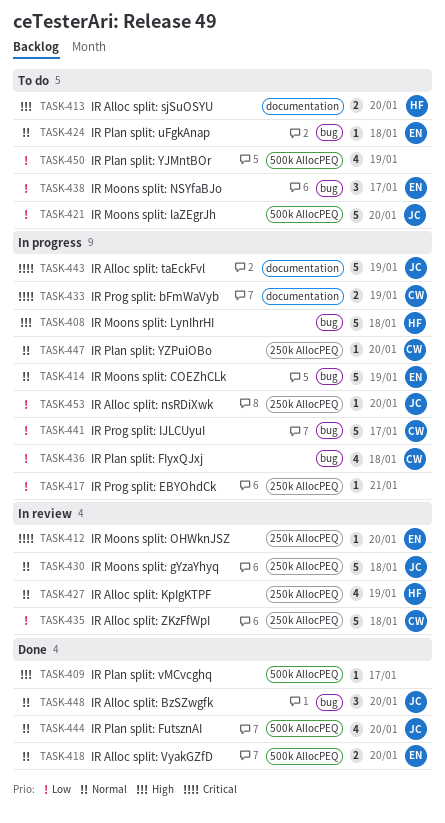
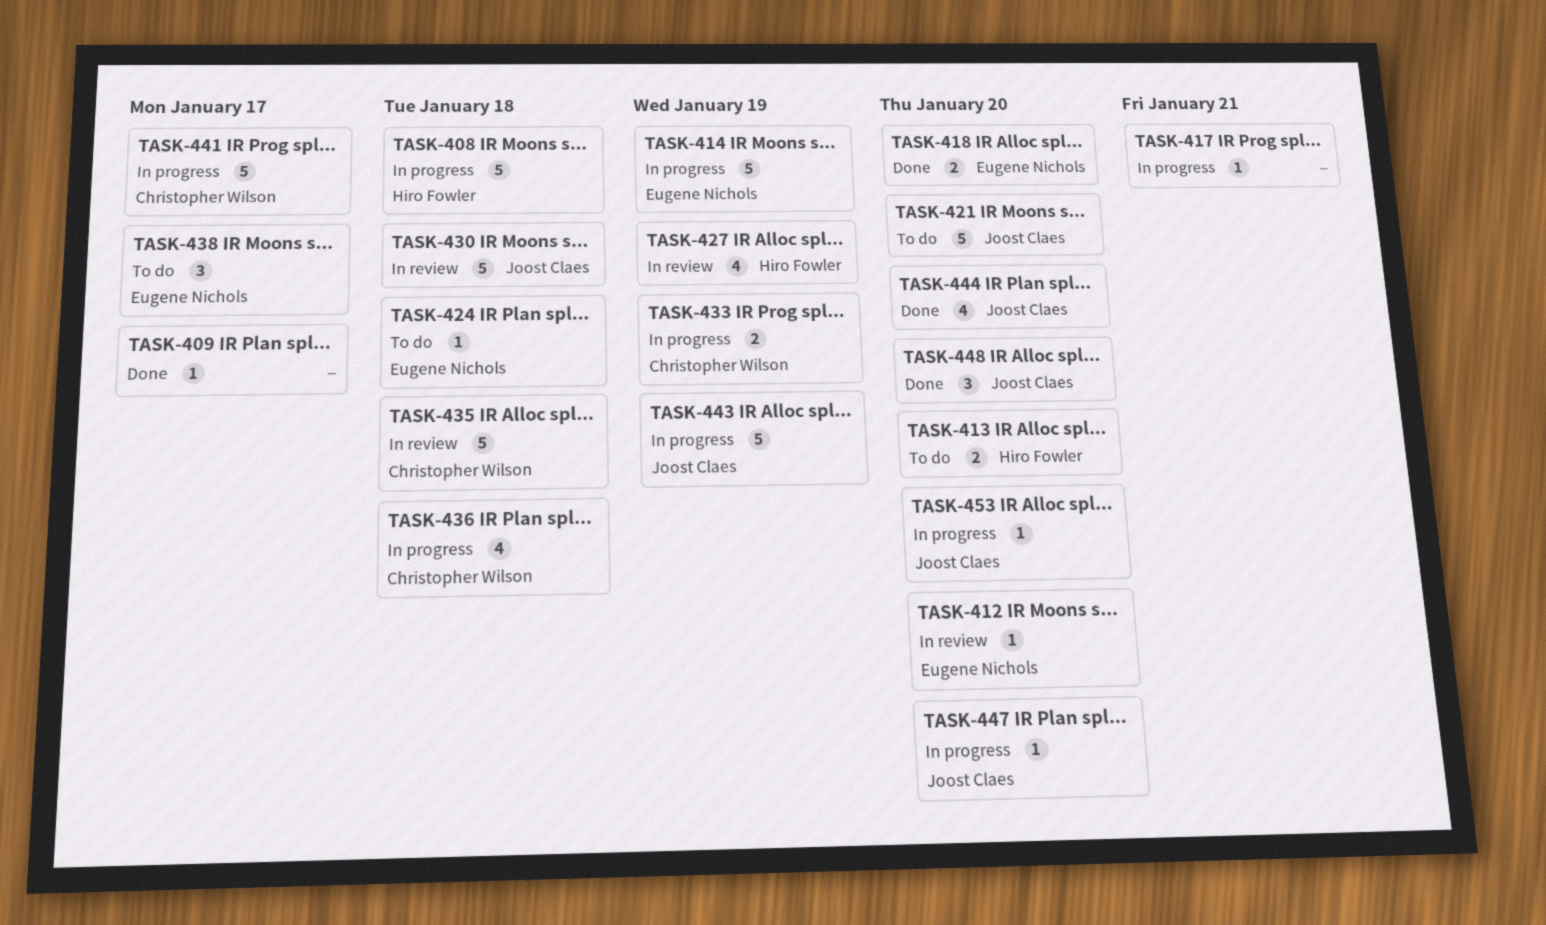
TASK-447, owner: Christopher Wilson -> Joost Claes
TASK-450: present -> none

